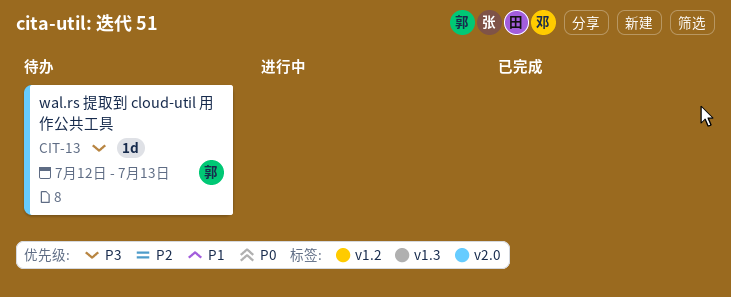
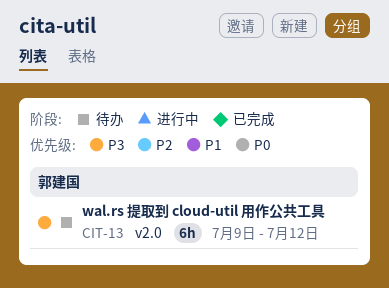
CIT-13, estimate: 1d -> 6h
CIT-13, start: Jul 12 -> Jul 9
CIT-13, due: Jul 13 -> Jul 12

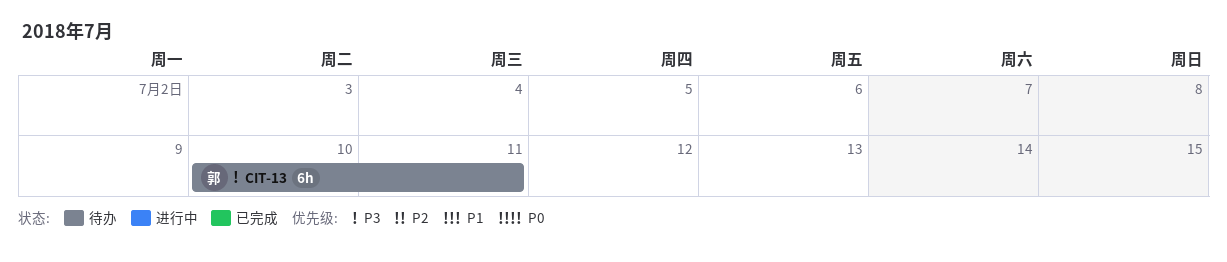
CIT-13, start: Jul 9 -> Jul 10
CIT-13, due: Jul 12 -> Jul 11

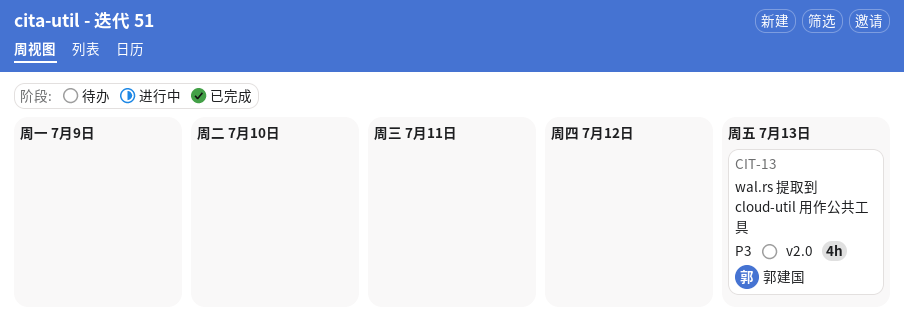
CIT-13, estimate: 6h -> 4h
CIT-13, due: Jul 11 -> Jul 13

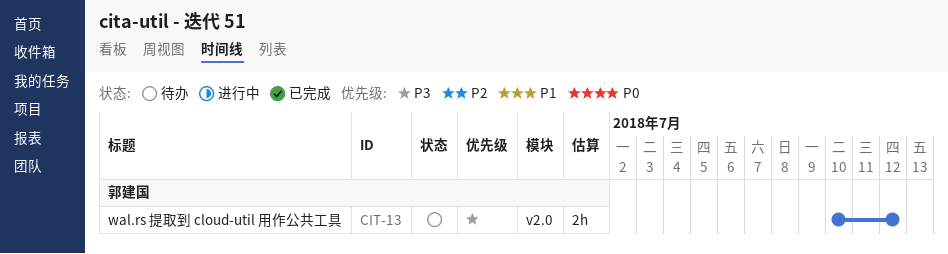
CIT-13, estimate: 4h -> 2h
CIT-13, due: Jul 13 -> Jul 12

